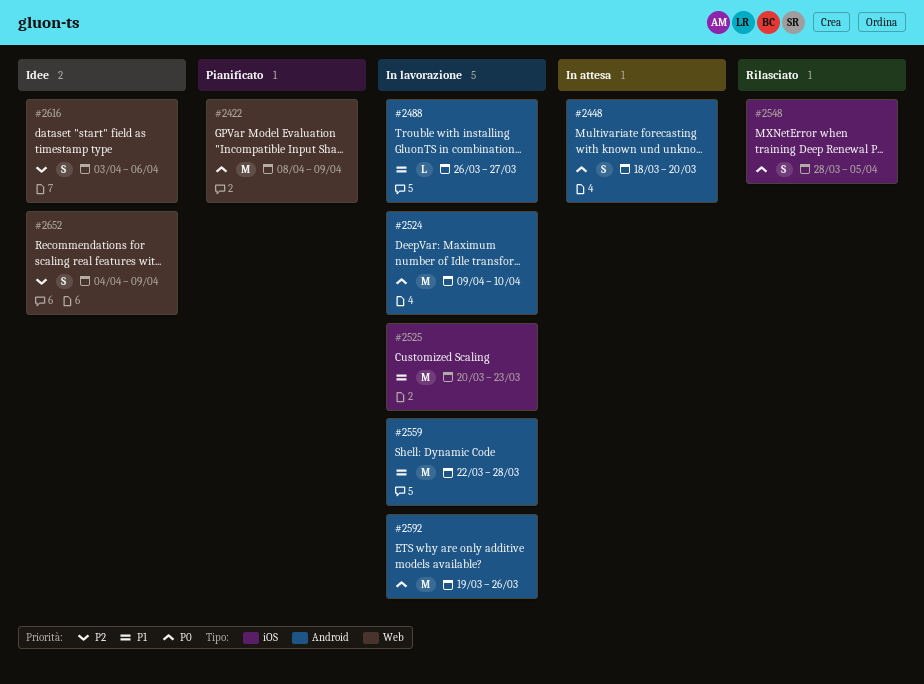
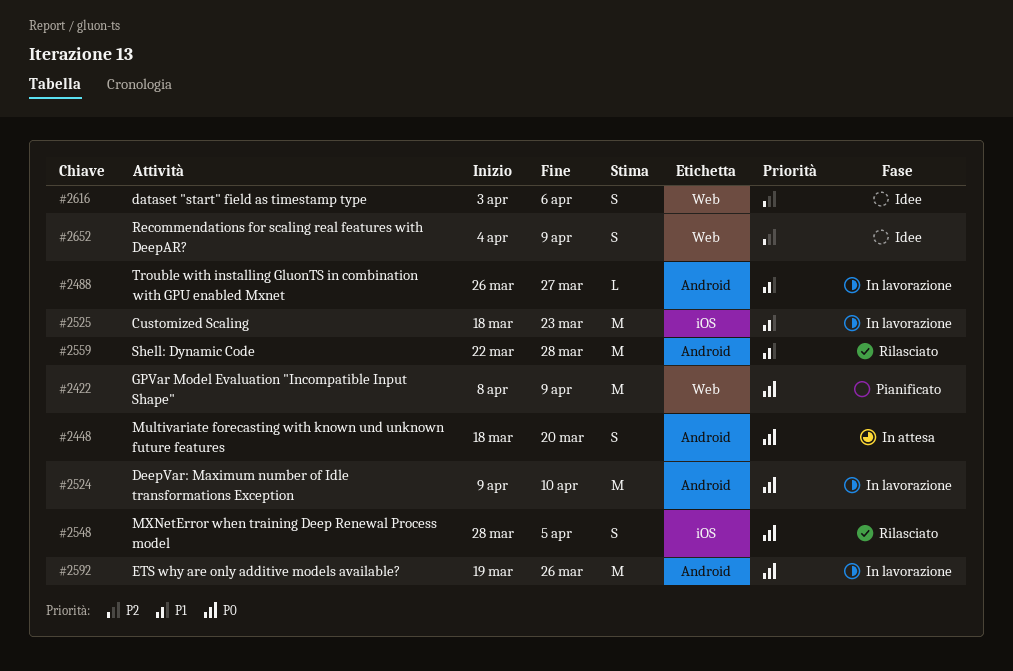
#2525, start: Mar 20 -> Mar 18
#2559, status: In lavorazione -> Rilasciato

